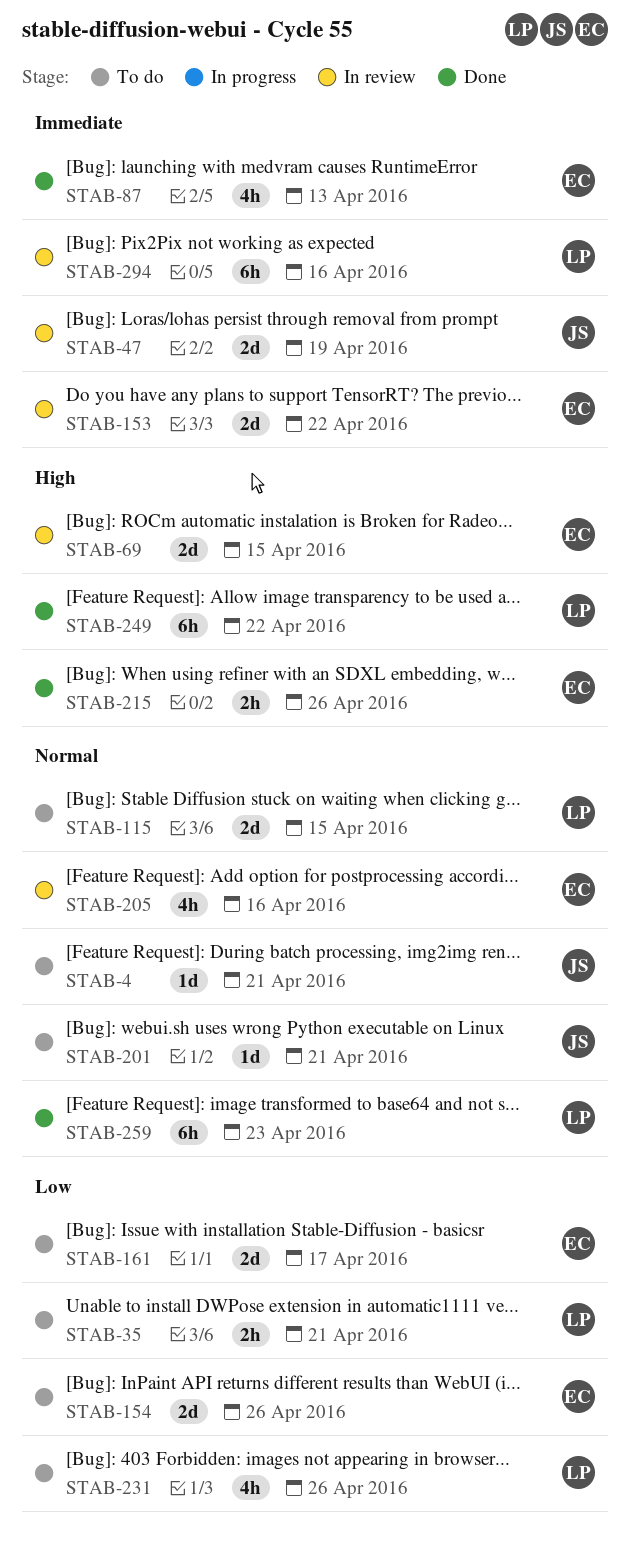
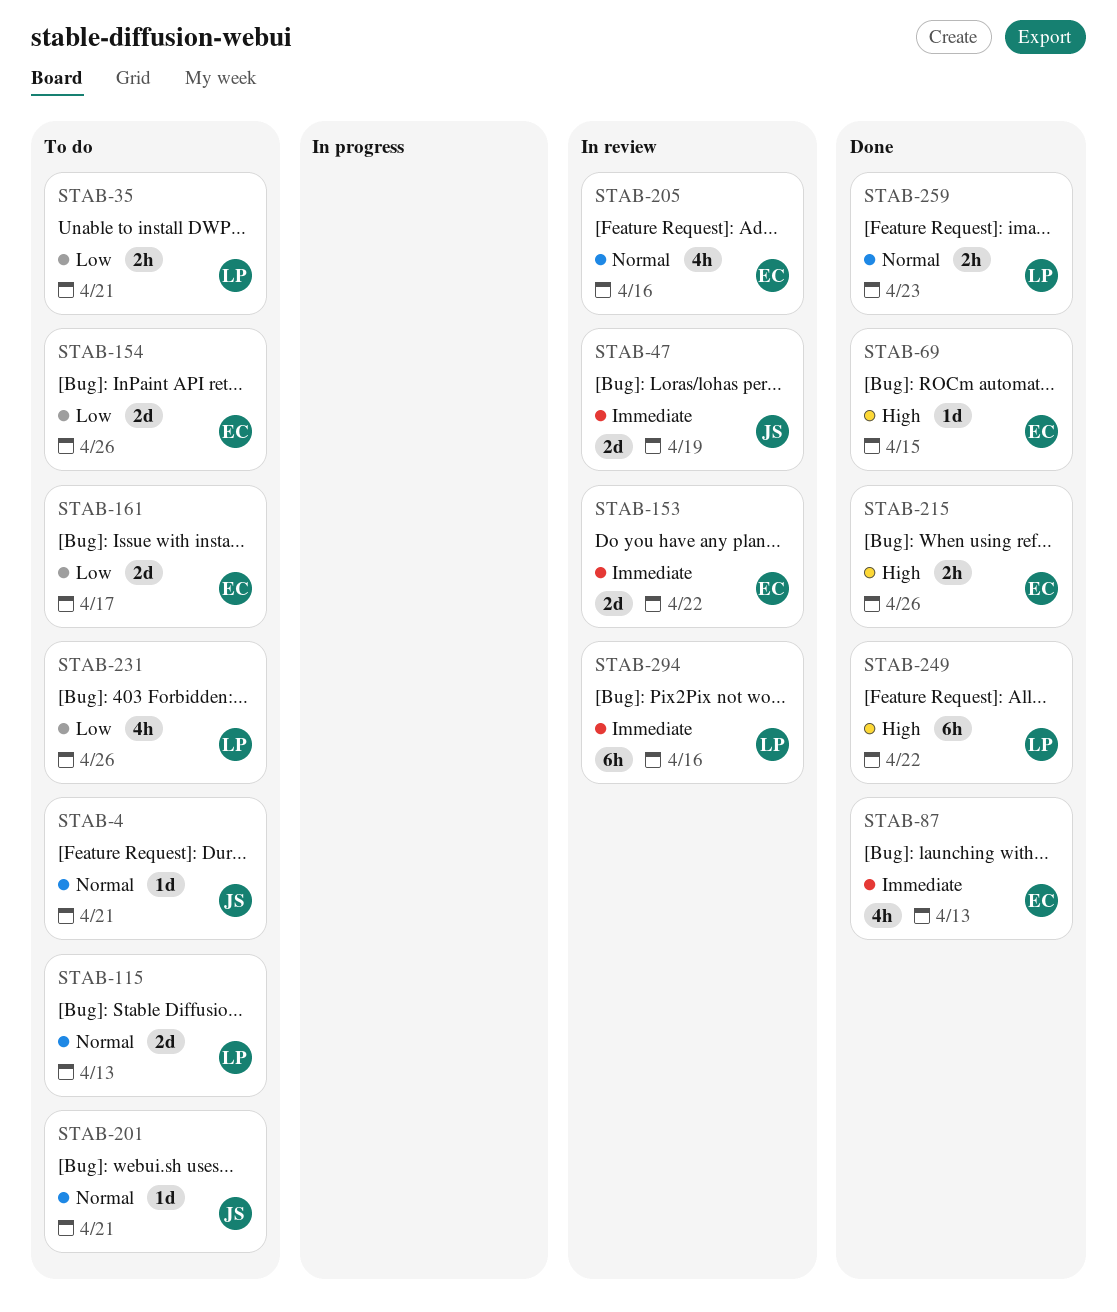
STAB-69, status: In review -> Done
STAB-69, estimate: 2d -> 1d
STAB-115, due: Apr 15 -> Apr 13
STAB-259, estimate: 6h -> 2h

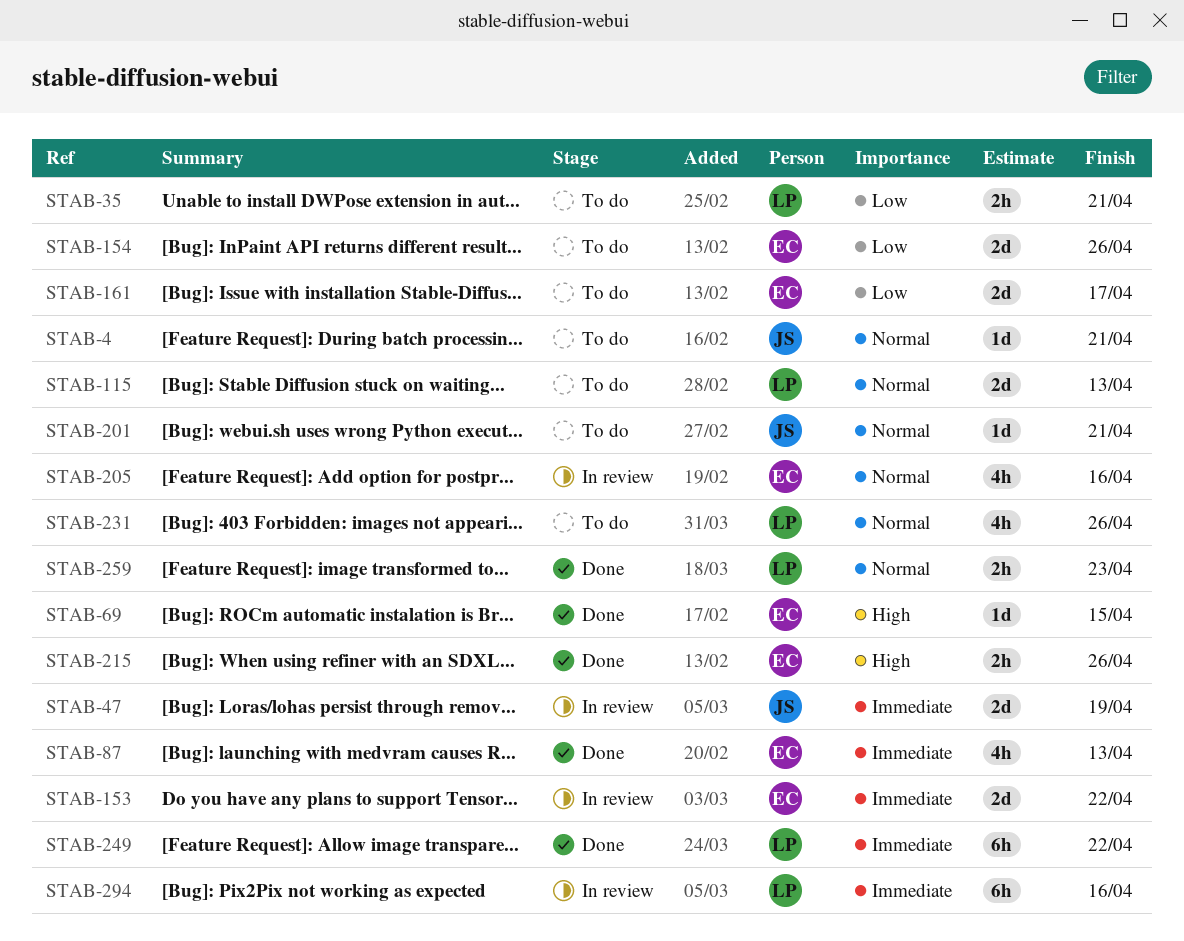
STAB-231, priority: Low -> Normal
STAB-249, priority: High -> Immediate

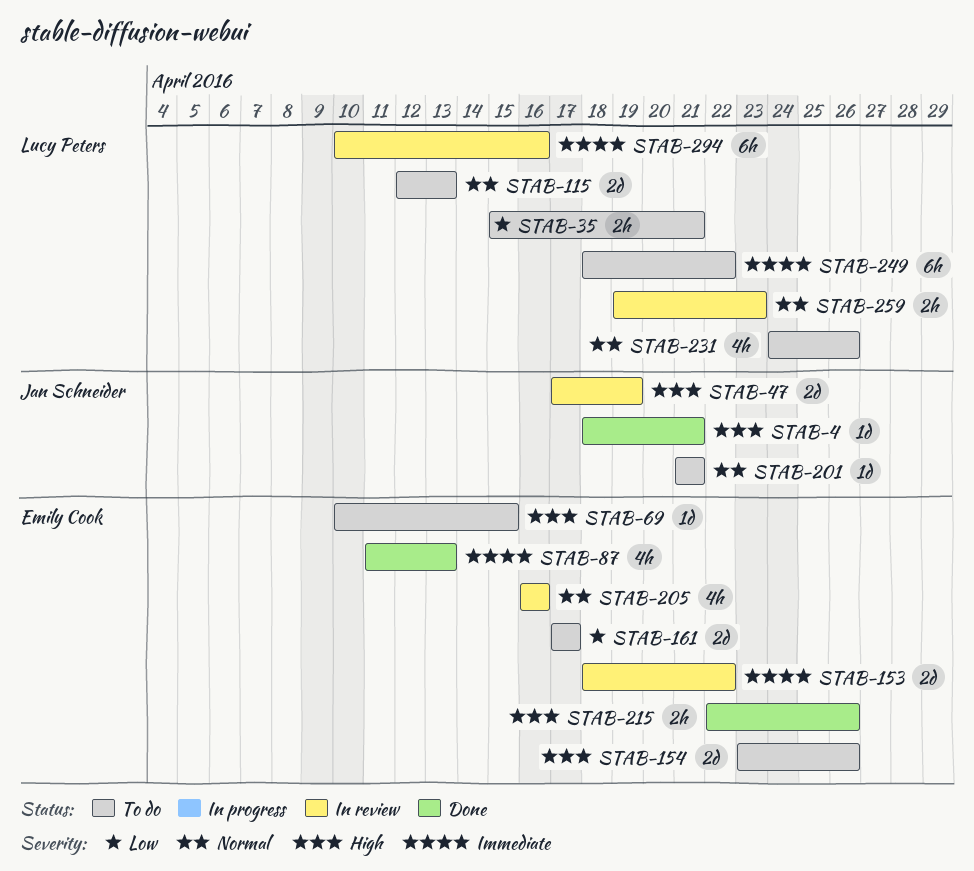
STAB-4, status: To do -> Done
STAB-4, priority: Normal -> High
STAB-47, priority: Immediate -> High
STAB-69, status: Done -> To do
STAB-154, priority: Low -> High
STAB-249, status: Done -> To do
STAB-259, status: Done -> In review

